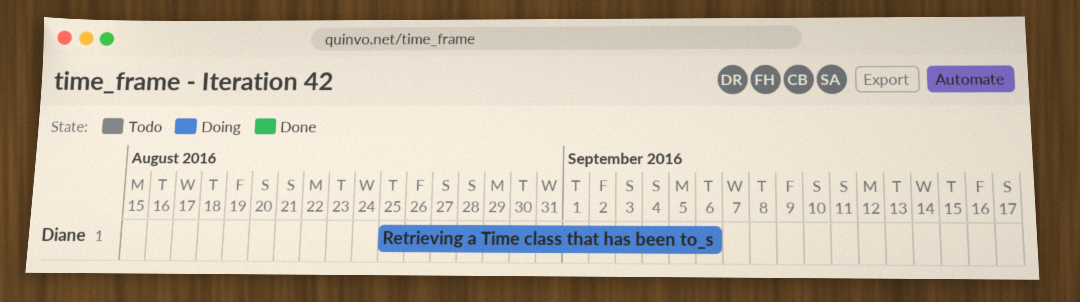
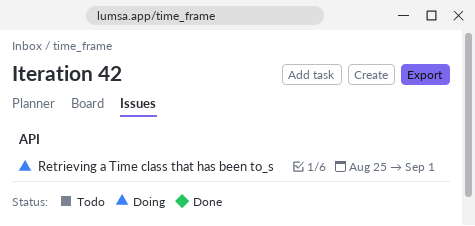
Retrieving a Time class that has been to_s, due: Sep 6 -> Sep 1

